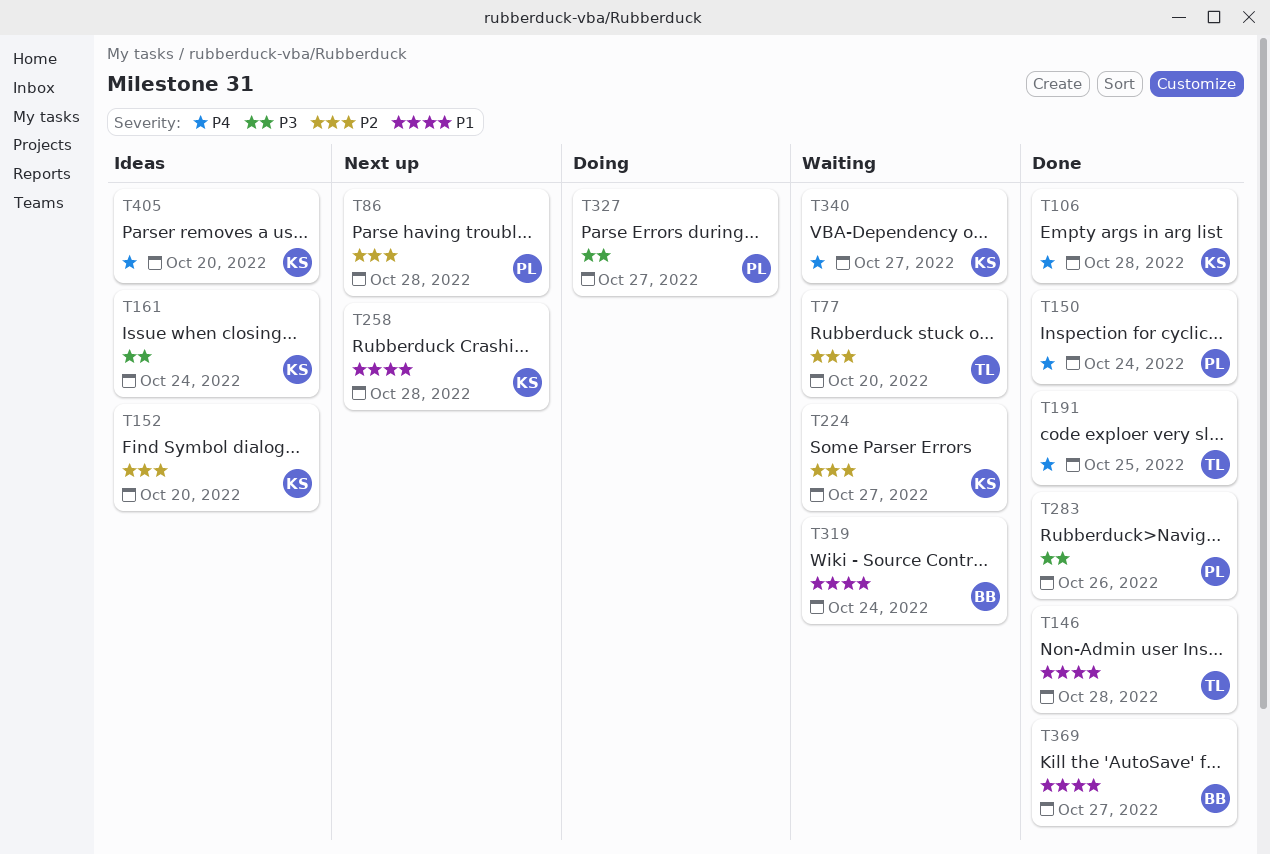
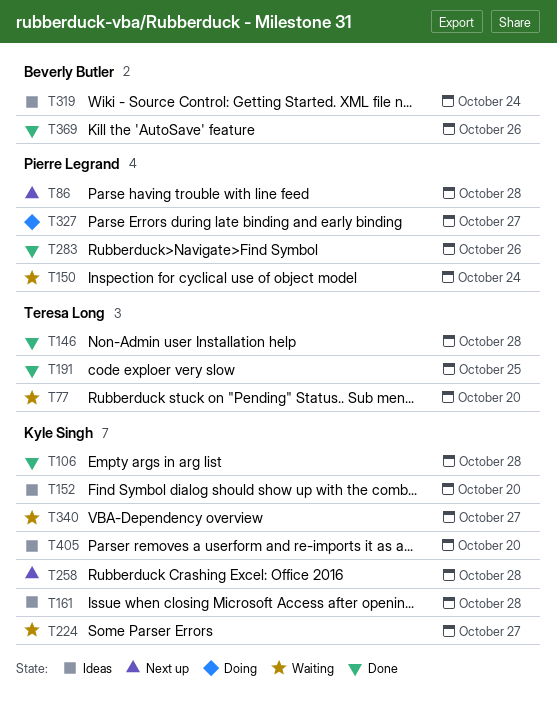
T150, status: Done -> Waiting
T161, due: Oct 24 -> Oct 28
T319, status: Waiting -> Ideas
T369, due: Oct 27 -> Oct 26

